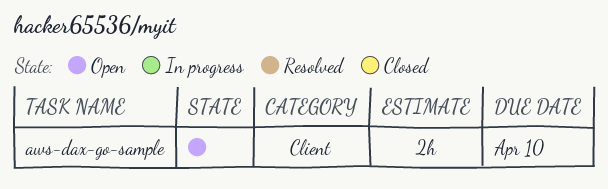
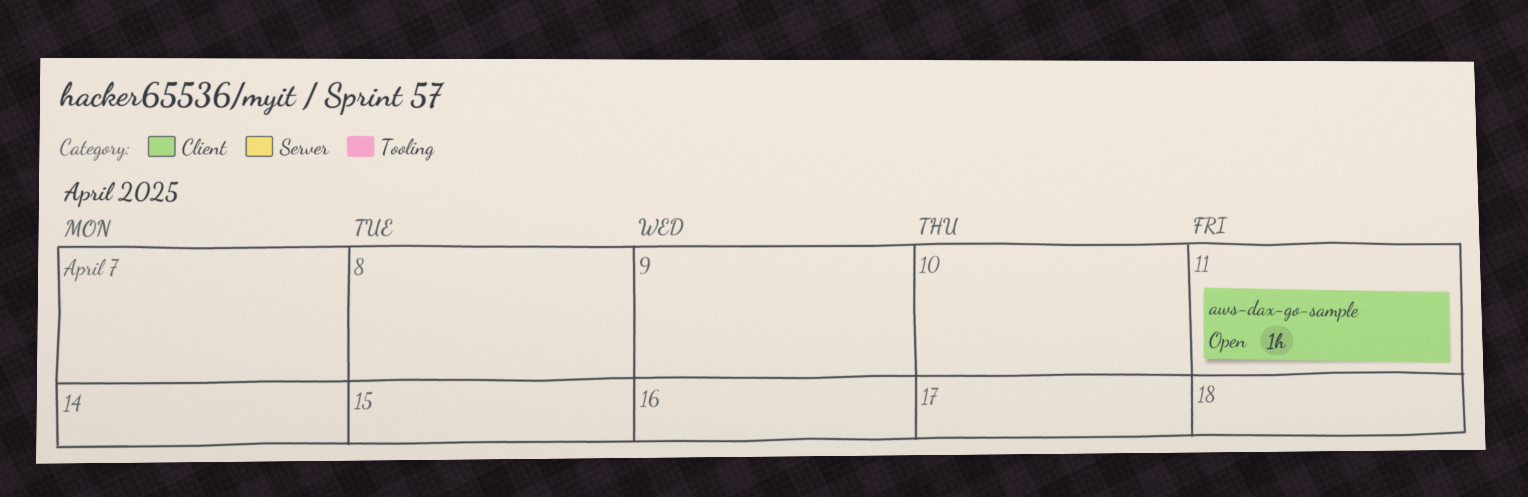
aws-dax-go-sample, estimate: 2h -> 1h
aws-dax-go-sample, due: Apr 10 -> Apr 11

